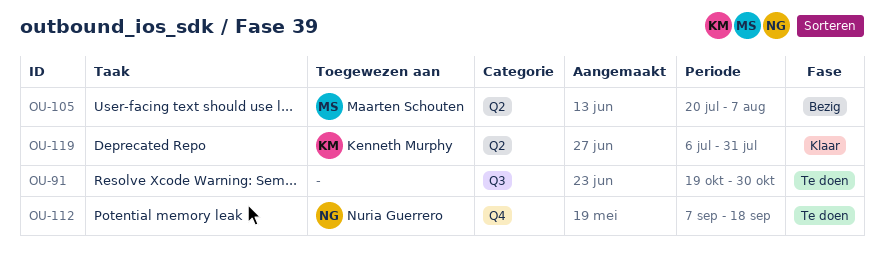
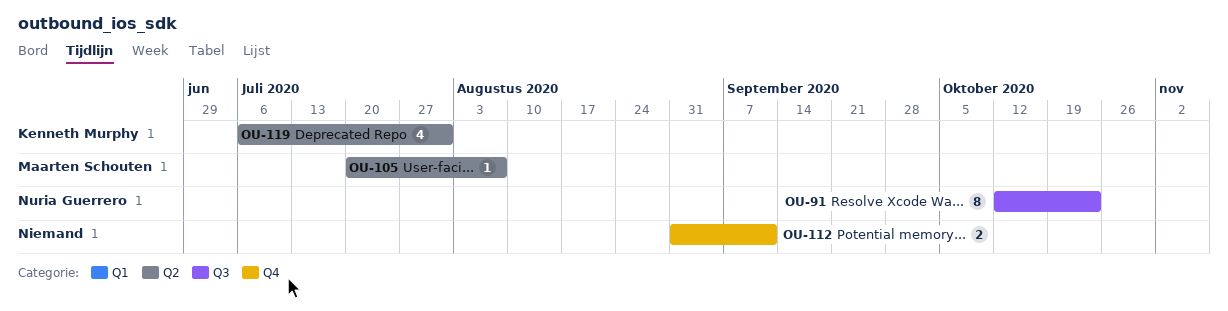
OU-91, owner: none -> Nuria Guerrero
OU-91, start: Oct 19 -> Oct 12
OU-91, due: Oct 30 -> Oct 23
OU-112, owner: Nuria Guerrero -> none
OU-112, start: Sep 7 -> Aug 31
OU-112, due: Sep 18 -> Sep 11

